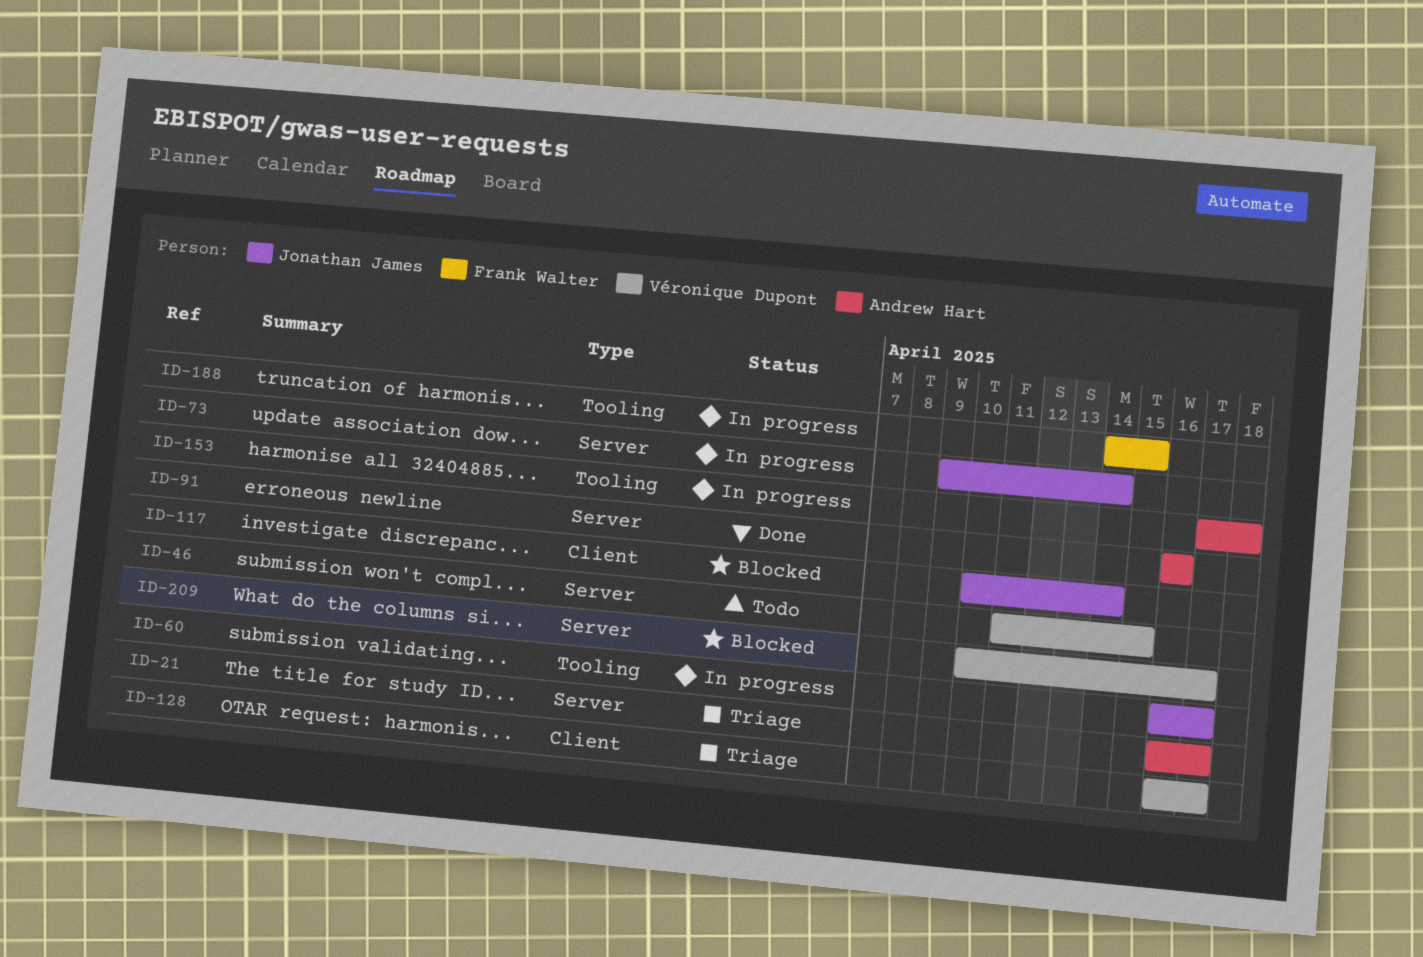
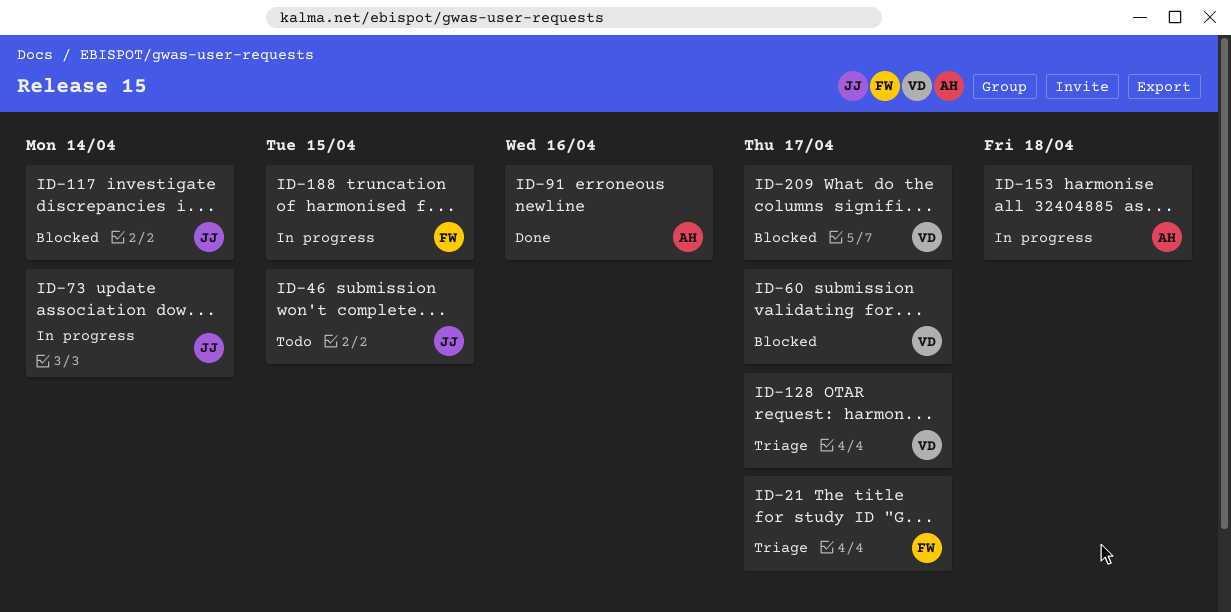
ID-21, owner: Andrew Hart -> Frank Walter
ID-46, owner: Véronique Dupont -> Jonathan James
ID-60, status: In progress -> Blocked
ID-60, owner: Jonathan James -> Véronique Dupont

